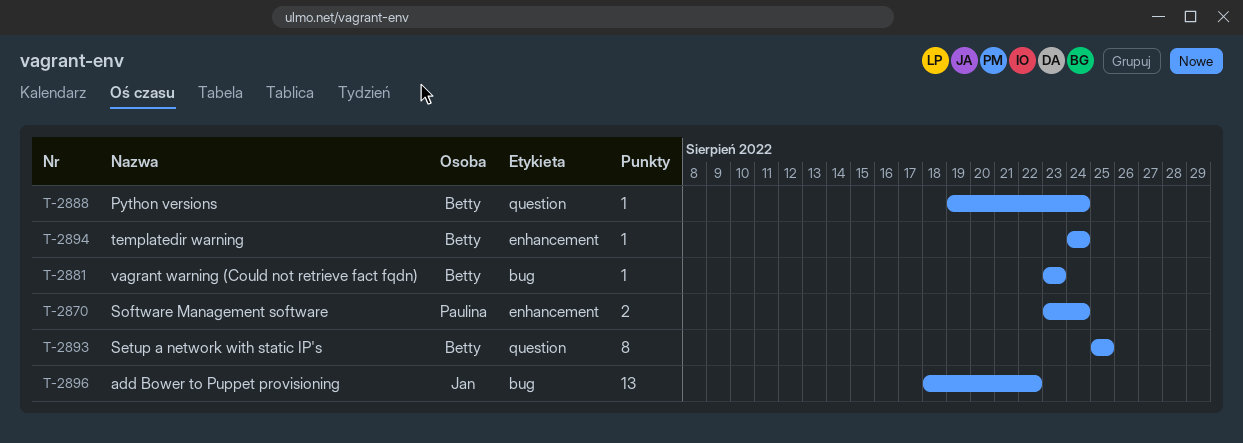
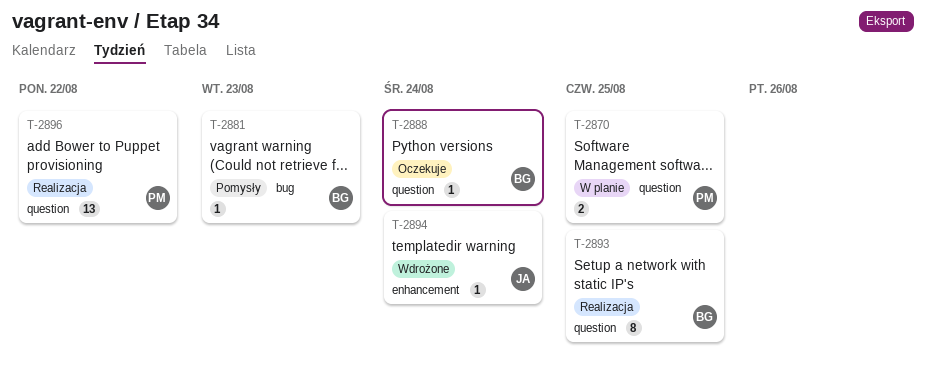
T-2870, label: enhancement -> question
T-2870, due: Aug 24 -> Aug 25
T-2894, owner: Betty -> Jan
T-2896, owner: Jan -> Paulina
T-2896, label: bug -> question

